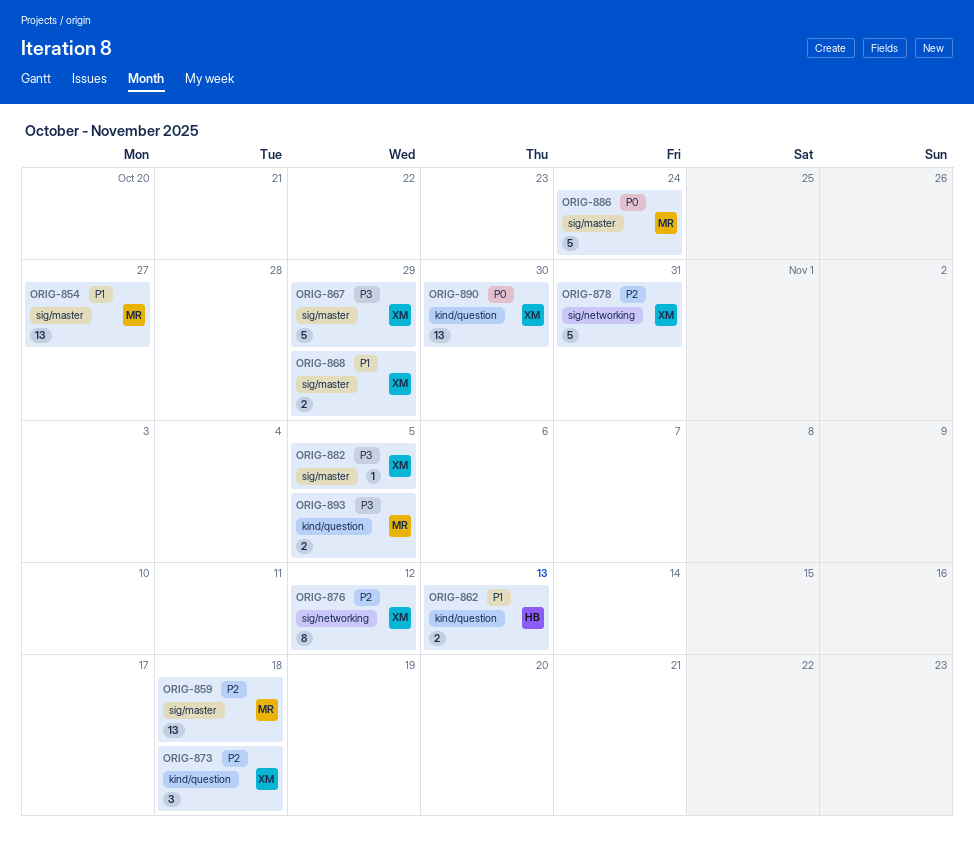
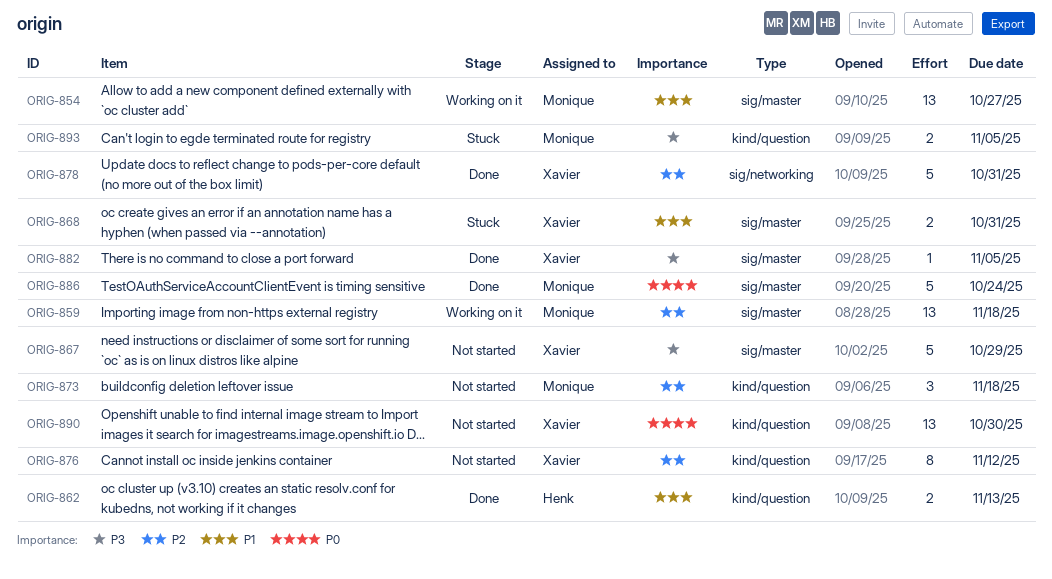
ORIG-868, due: Oct 29 -> Oct 31
ORIG-873, owner: Xavier -> Monique
ORIG-876, label: sig/networking -> kind/question

